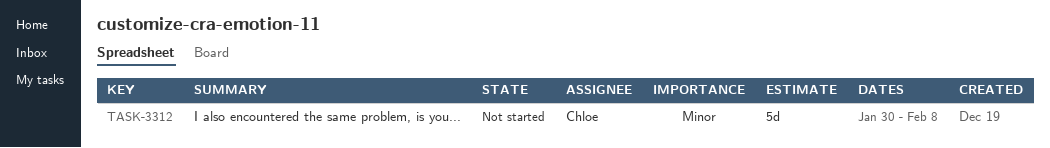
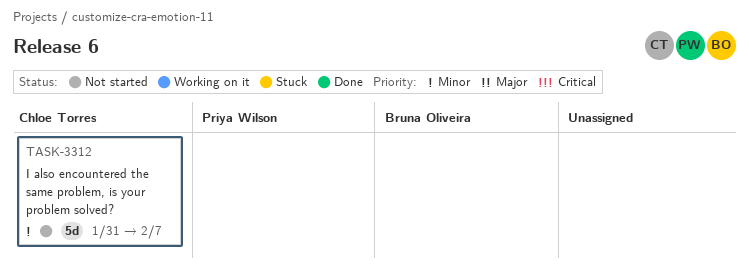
TASK-3312, start: Jan 30 -> Jan 31
TASK-3312, due: Feb 8 -> Feb 7

